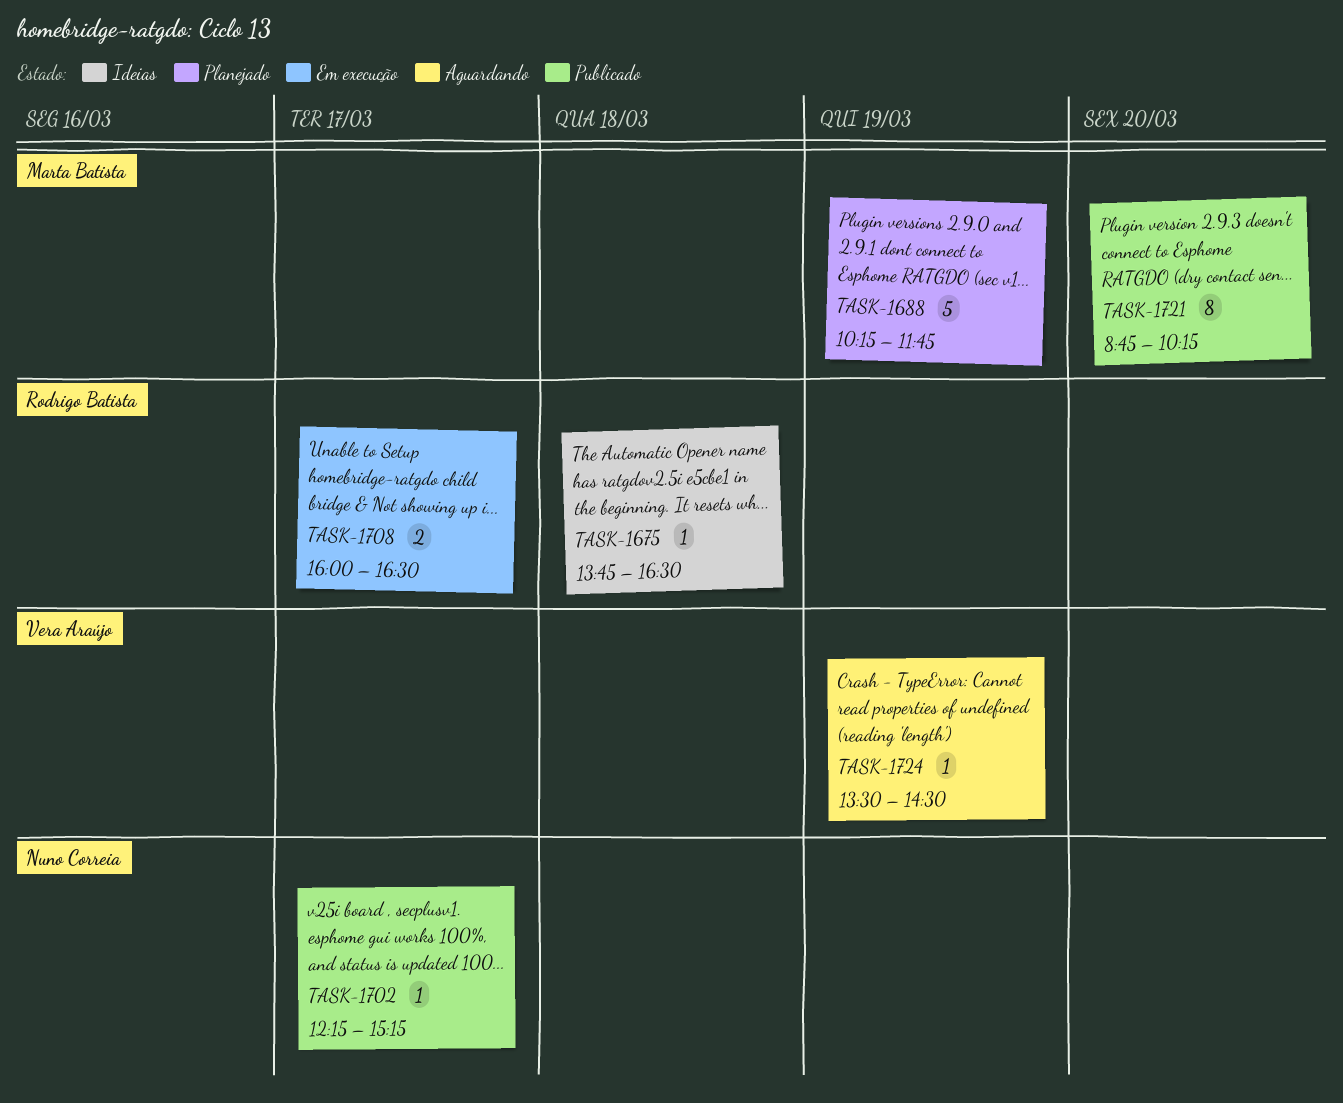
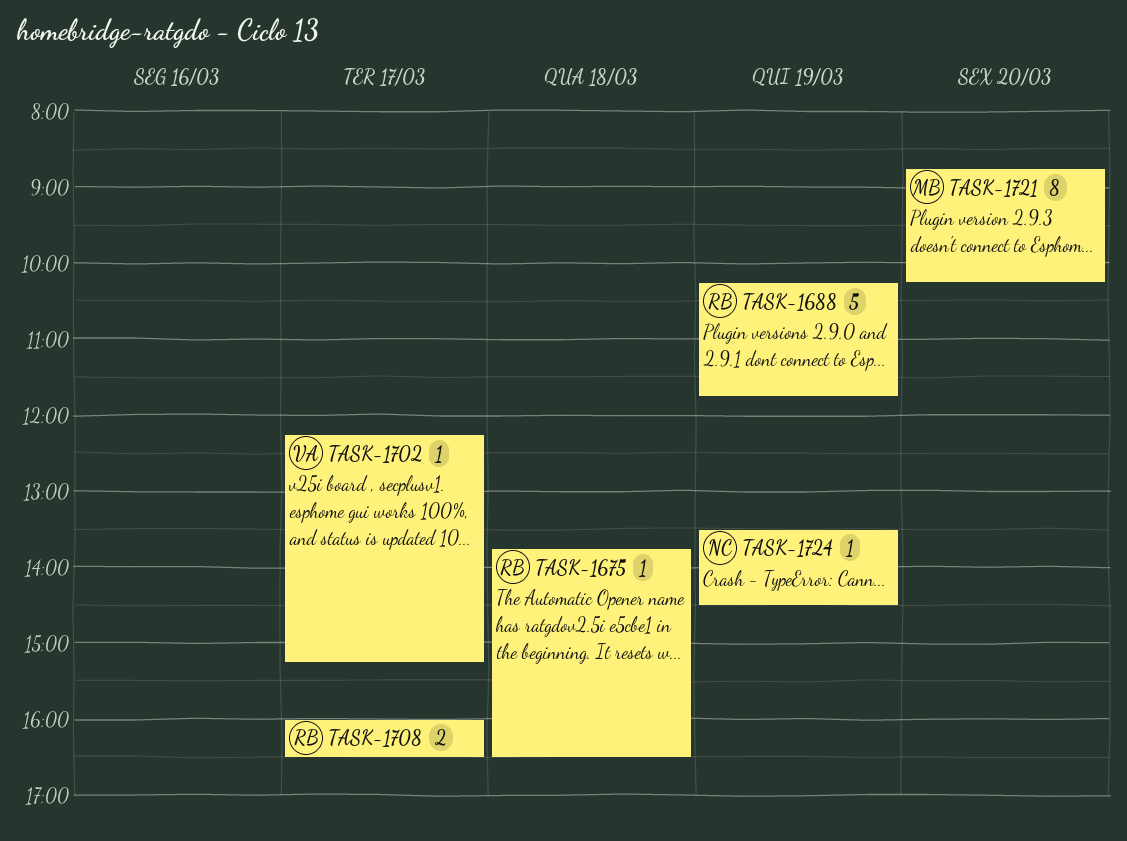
TASK-1688, owner: Marta Batista -> Rodrigo Batista
TASK-1702, owner: Nuno Correia -> Vera Araújo
TASK-1724, owner: Vera Araújo -> Nuno Correia

